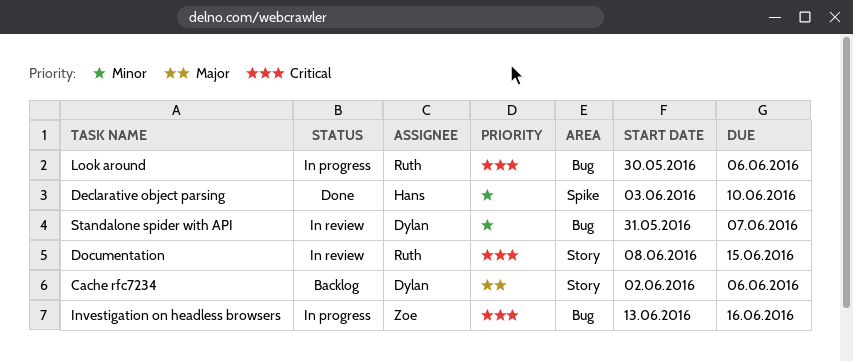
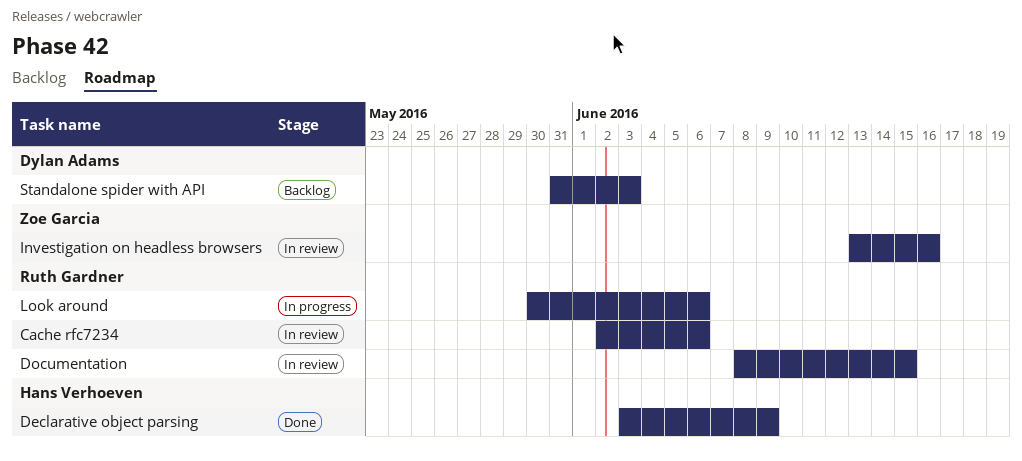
Cache rfc7234, status: Backlog -> In review
Cache rfc7234, owner: Dylan Adams -> Ruth Gardner
Declarative object parsing, due: Jun 10 -> Jun 9
Investigation on headless browsers, status: In progress -> In review
Standalone spider with API, status: In review -> Backlog
Standalone spider with API, due: Jun 7 -> Jun 3

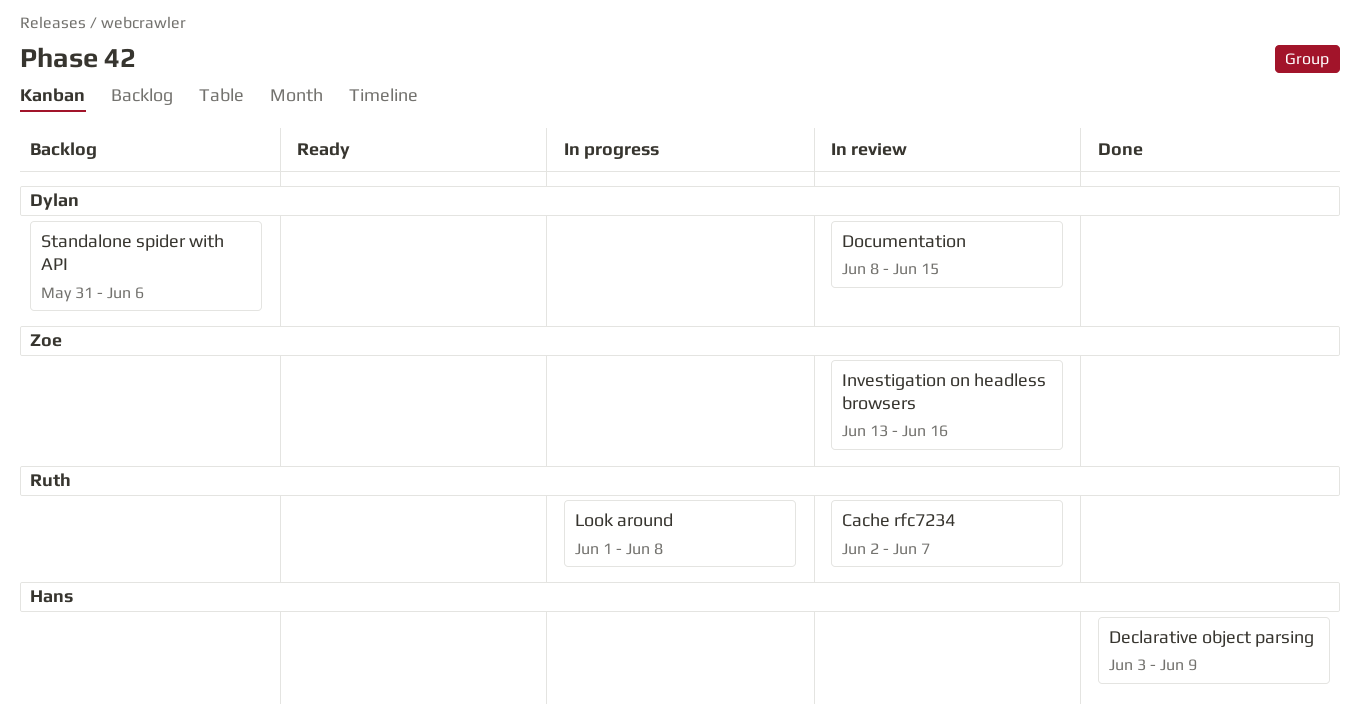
Cache rfc7234, due: Jun 6 -> Jun 7
Documentation, owner: Ruth Gardner -> Dylan Adams
Look around, start: May 30 -> Jun 1
Look around, due: Jun 6 -> Jun 8
Standalone spider with API, due: Jun 3 -> Jun 6

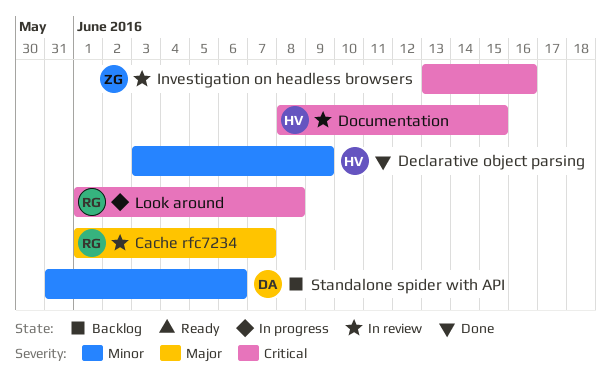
Cache rfc7234, start: Jun 2 -> Jun 1
Documentation, owner: Dylan -> Hans

